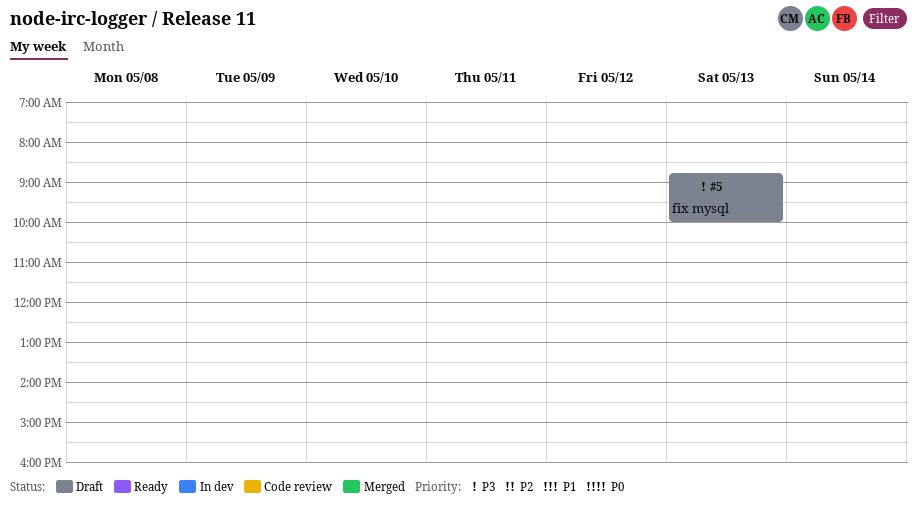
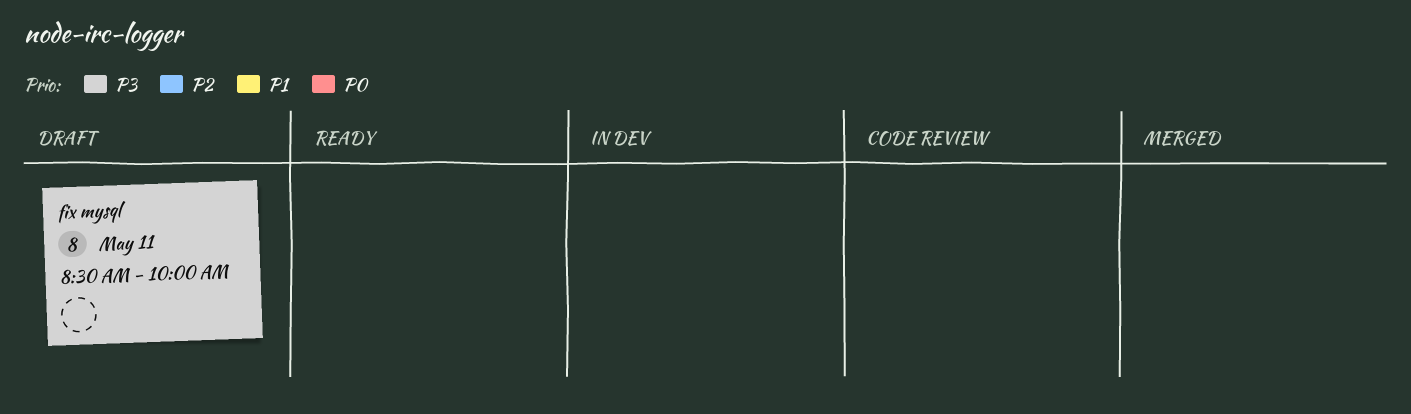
fix mysql, day: May 13 -> May 11
fix mysql, begins: 08:45 -> 08:30

